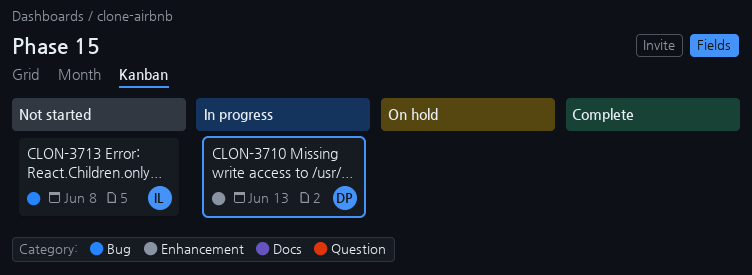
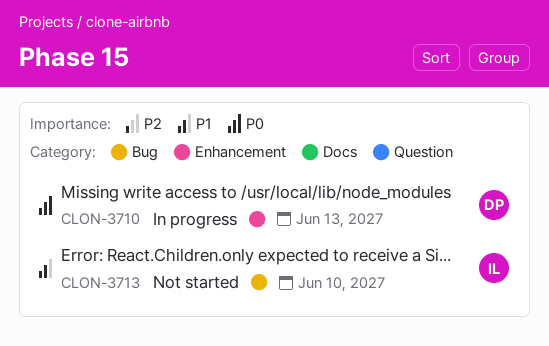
CLON-3713, due: Jun 8 -> Jun 10

